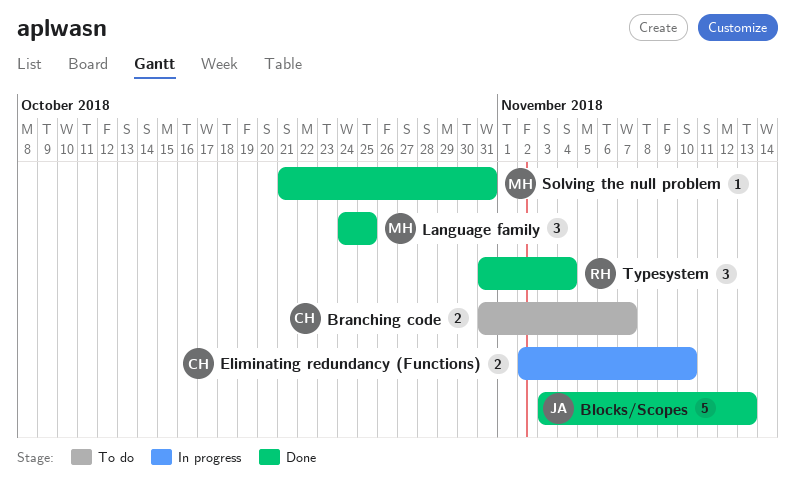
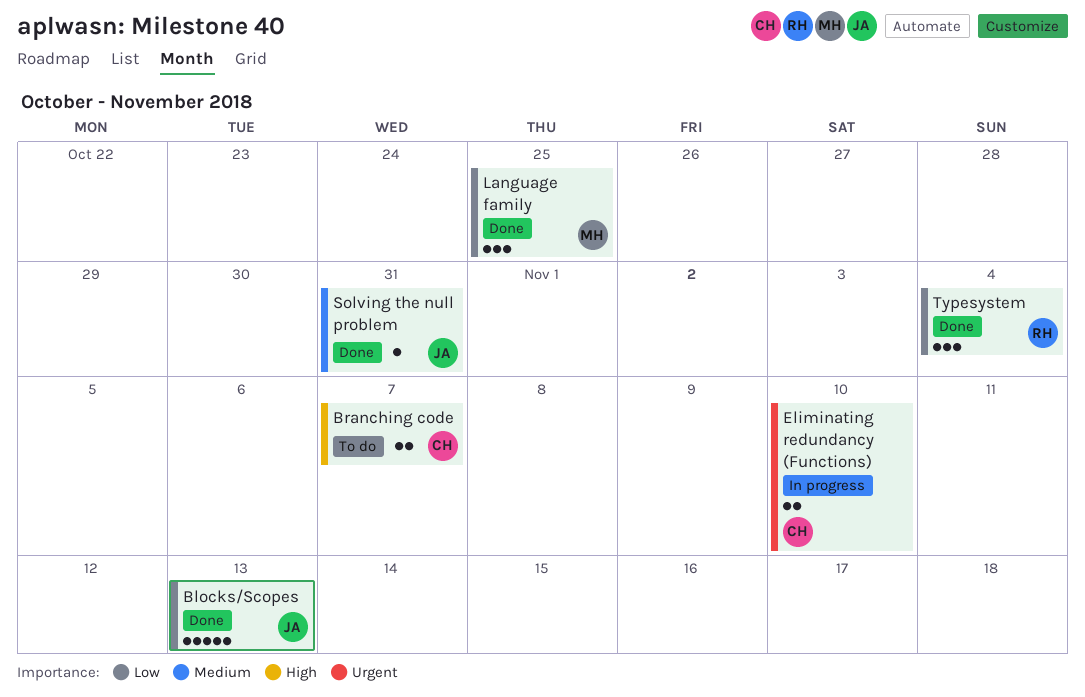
Solving the null problem, owner: MH -> JA

